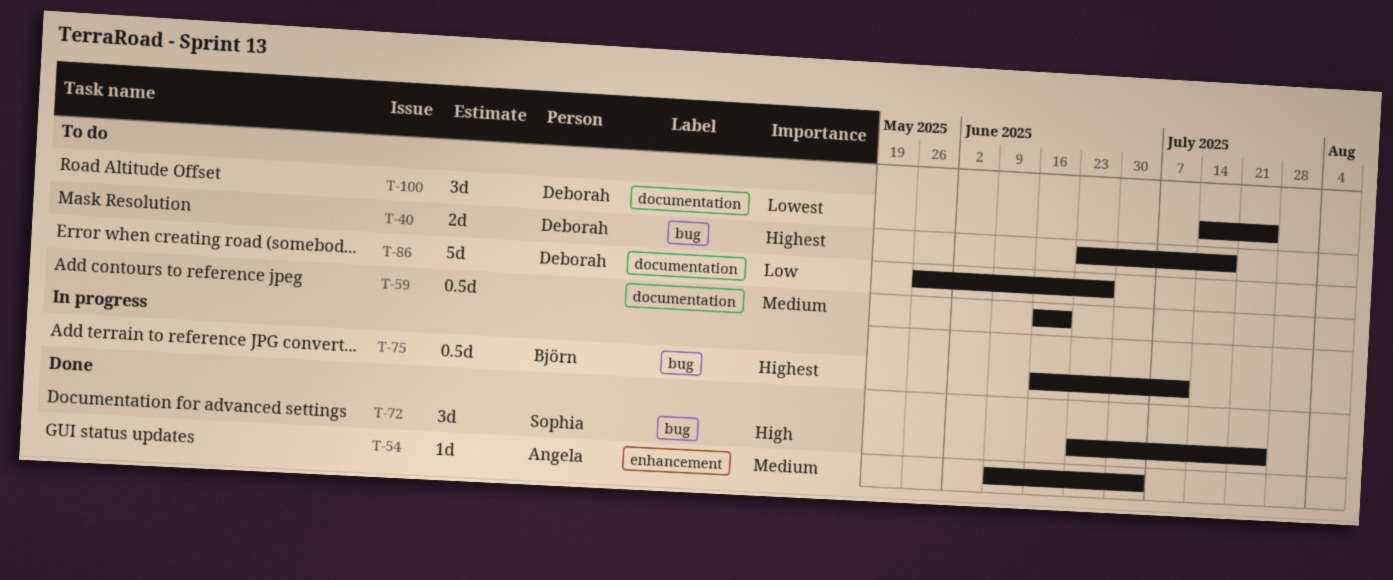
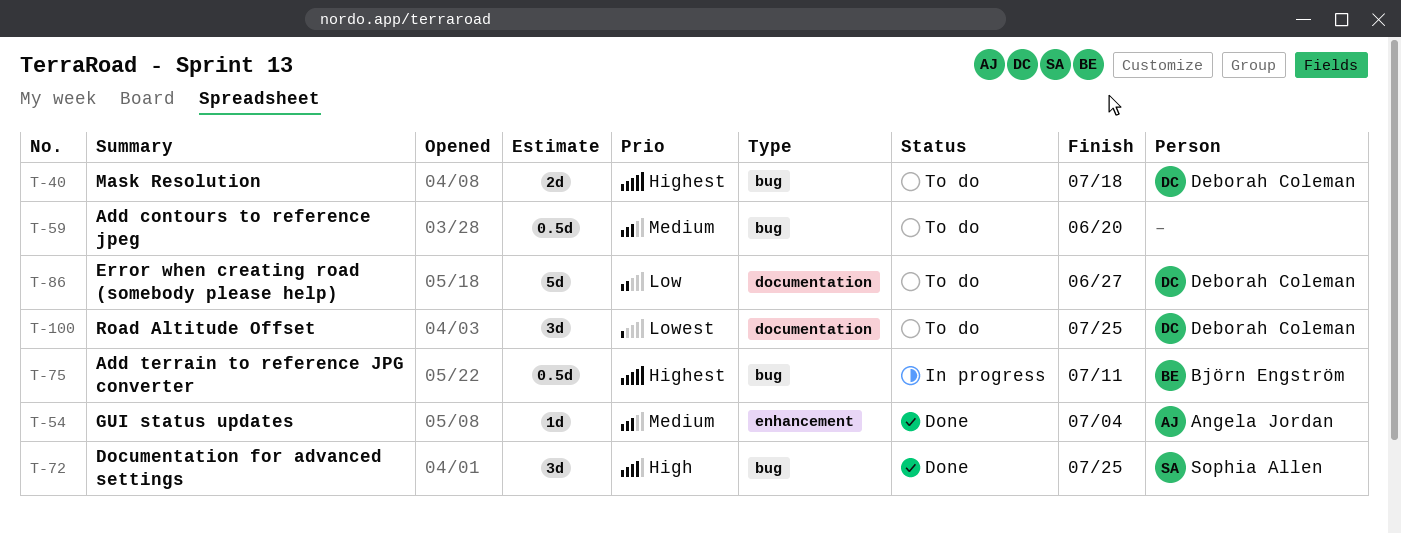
T-59, label: documentation -> bug

